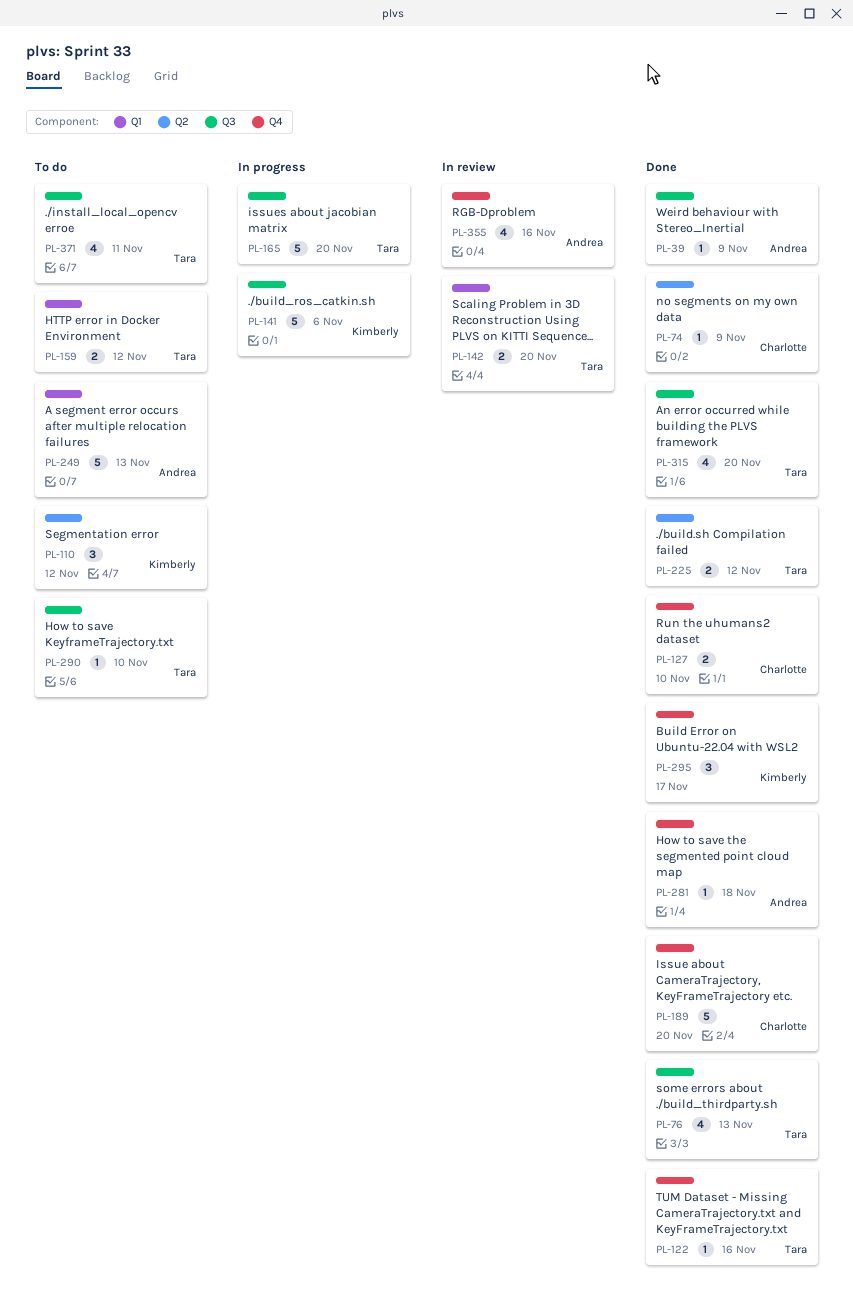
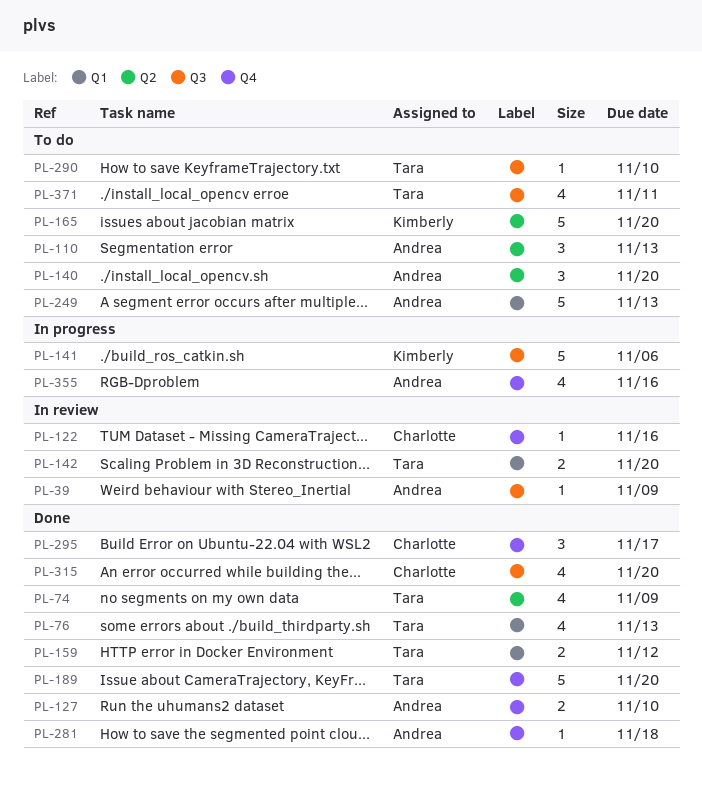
PL-39, status: Done -> In review
PL-74, owner: Charlotte -> Tara
PL-74, estimate: 1 -> 4
PL-76, label: Q3 -> Q1
PL-110, owner: Kimberly -> Andrea
PL-110, due: Nov 12 -> Nov 13
PL-122, status: Done -> In review
PL-122, owner: Tara -> Charlotte
PL-127, owner: Charlotte -> Andrea
PL-140: none -> present
PL-159, status: To do -> Done
PL-165, status: In progress -> To do
PL-165, owner: Tara -> Kimberly
PL-165, label: Q3 -> Q2
PL-189, owner: Charlotte -> Tara
PL-225: present -> none
PL-295, owner: Kimberly -> Charlotte
PL-315, owner: Tara -> Charlotte
PL-355, status: In review -> In progress

